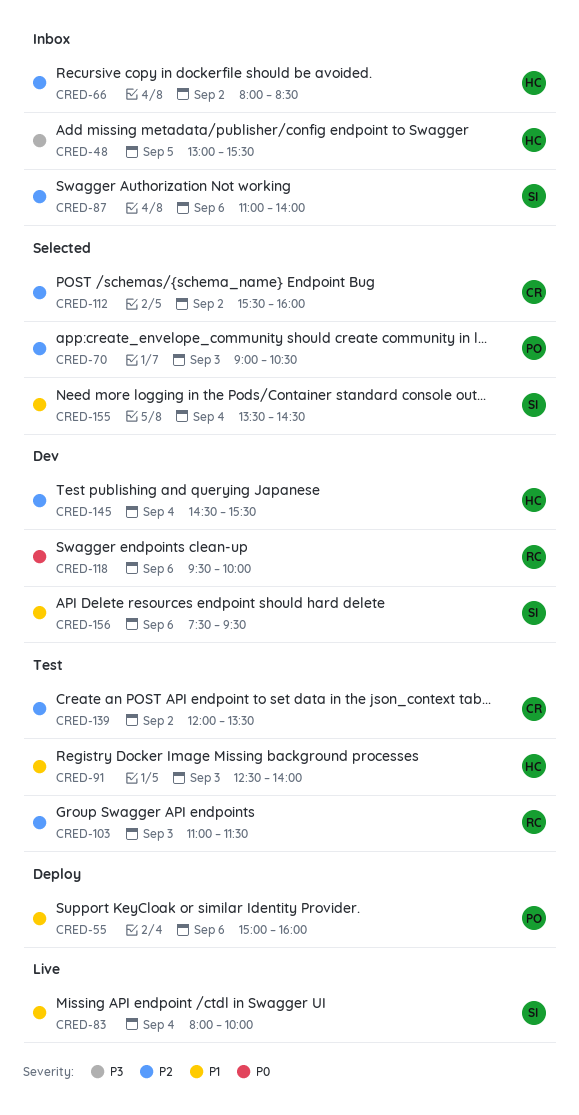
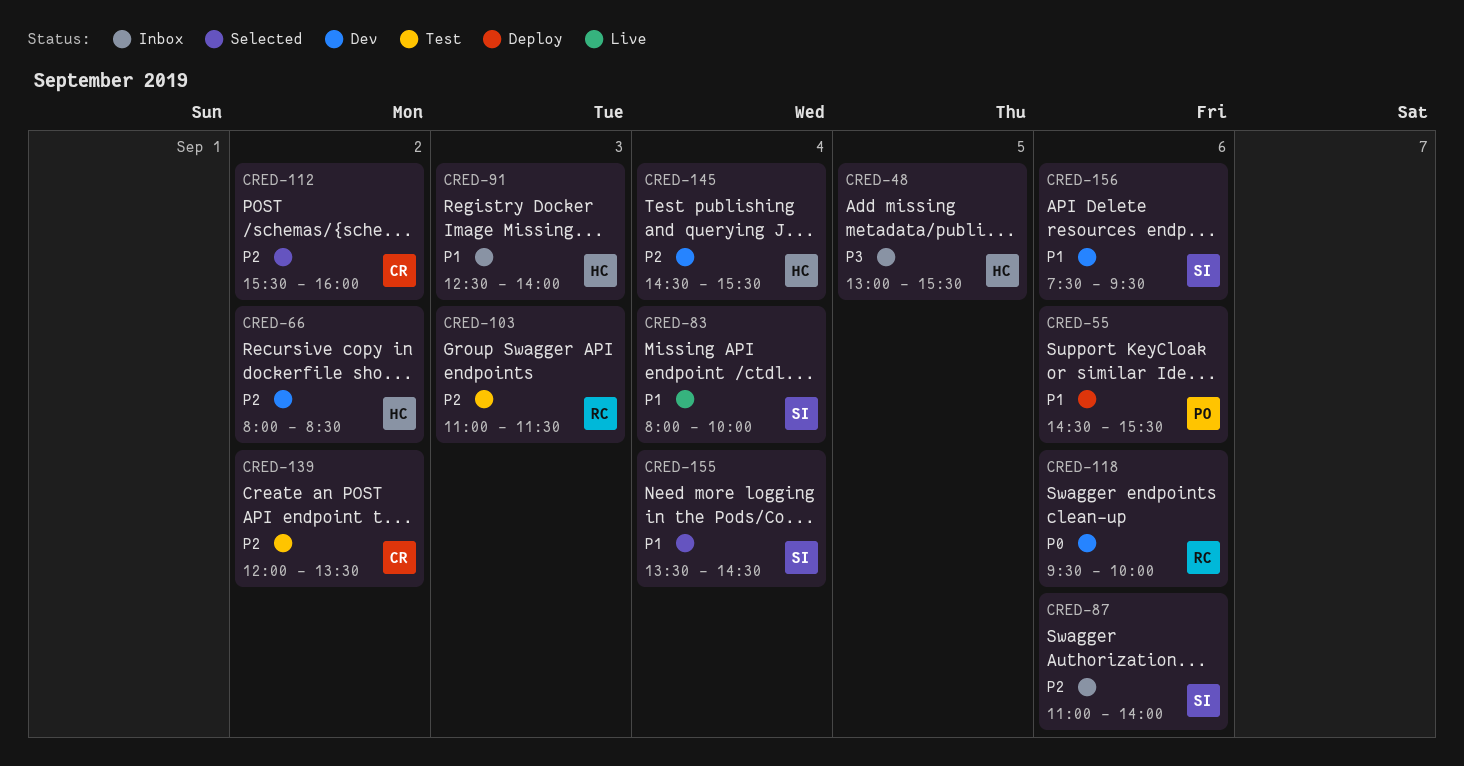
CRED-55, begins: 15:00 -> 14:30
CRED-55, ends: 16:00 -> 15:30
CRED-66, status: Inbox -> Dev
CRED-70: present -> none
CRED-91, status: Test -> Inbox

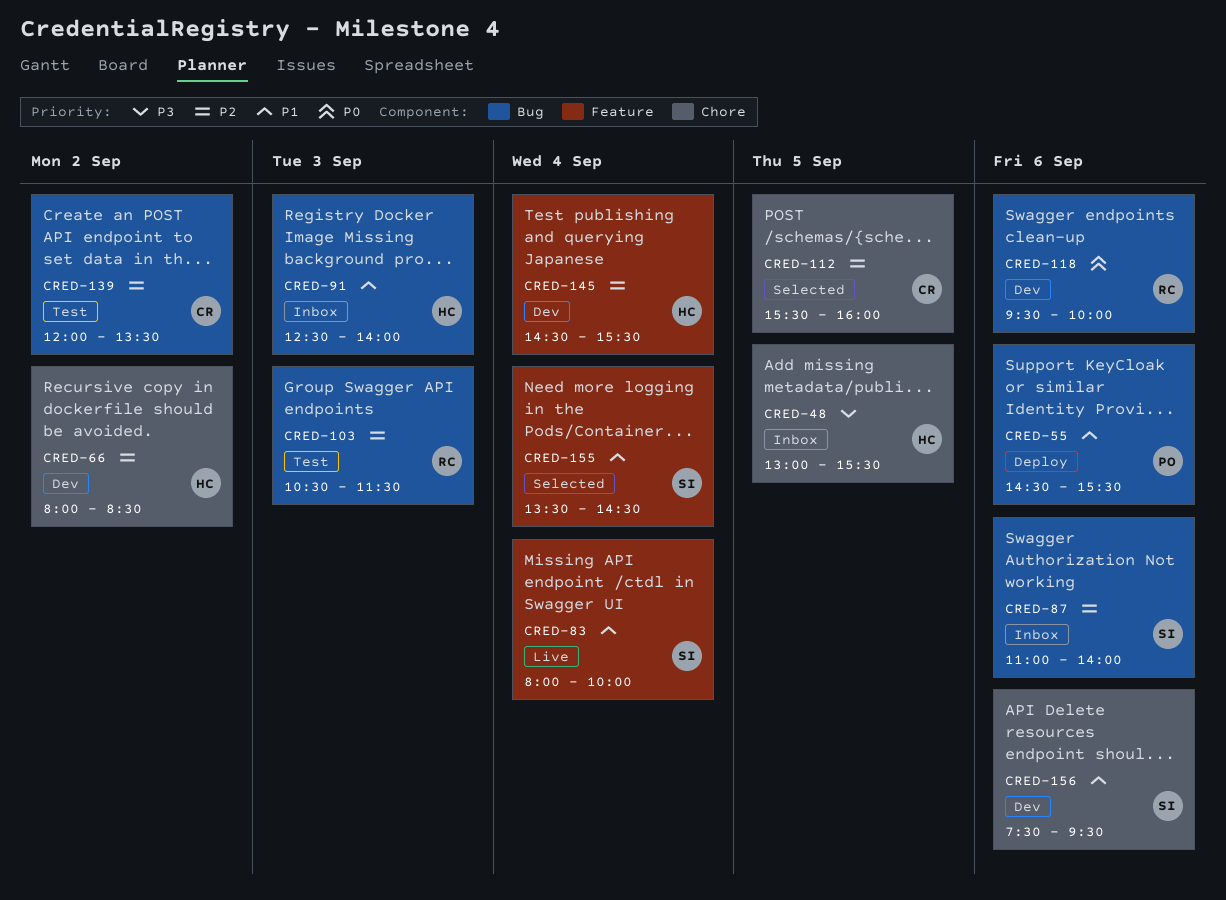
CRED-103, begins: 11:00 -> 10:30
CRED-112, day: Sep 2 -> Sep 5

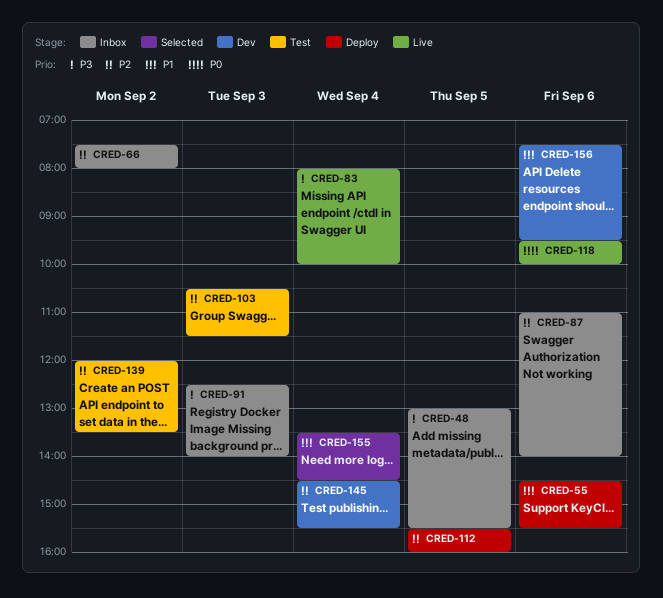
CRED-66, status: Dev -> Inbox
CRED-66, begins: 08:00 -> 07:30
CRED-66, ends: 08:30 -> 08:00
CRED-83, priority: P1 -> P3
CRED-91, priority: P1 -> P3
CRED-112, status: Selected -> Deploy
CRED-118, status: Dev -> Live

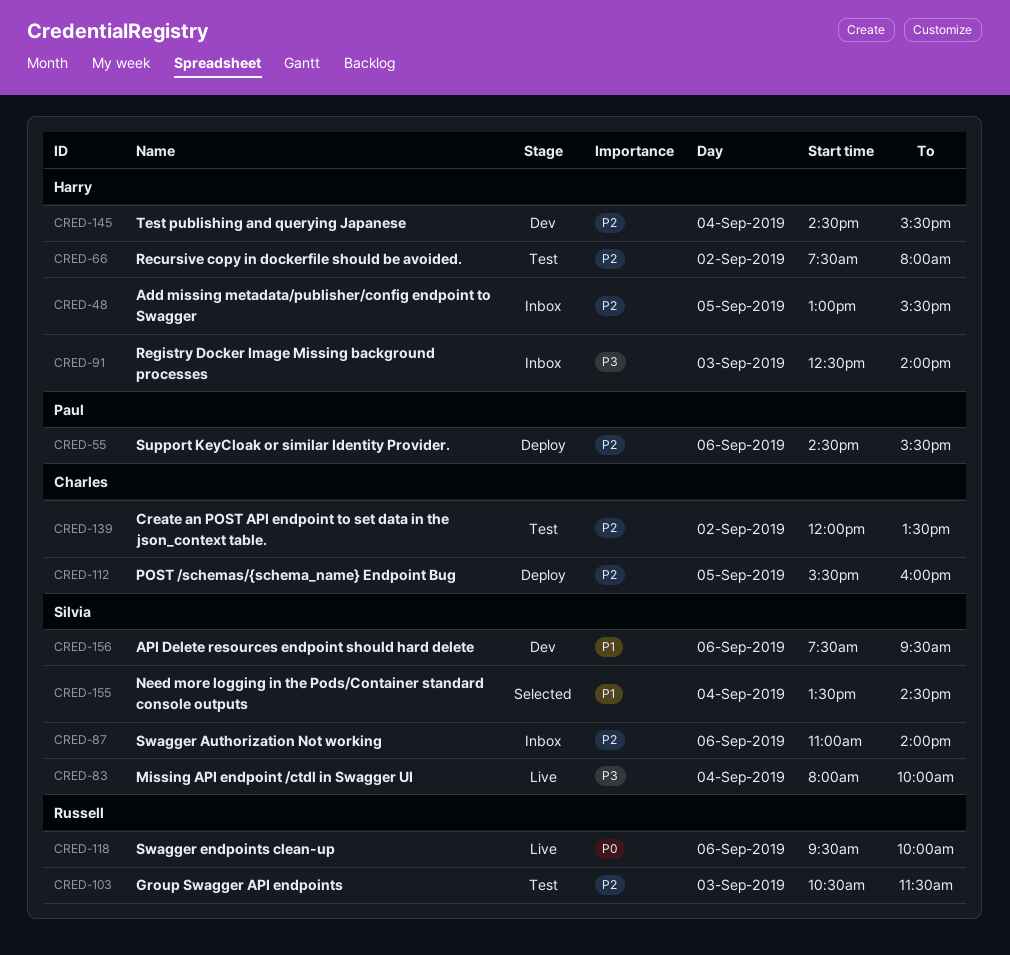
CRED-48, priority: P3 -> P2
CRED-55, priority: P1 -> P2
CRED-66, status: Inbox -> Test

